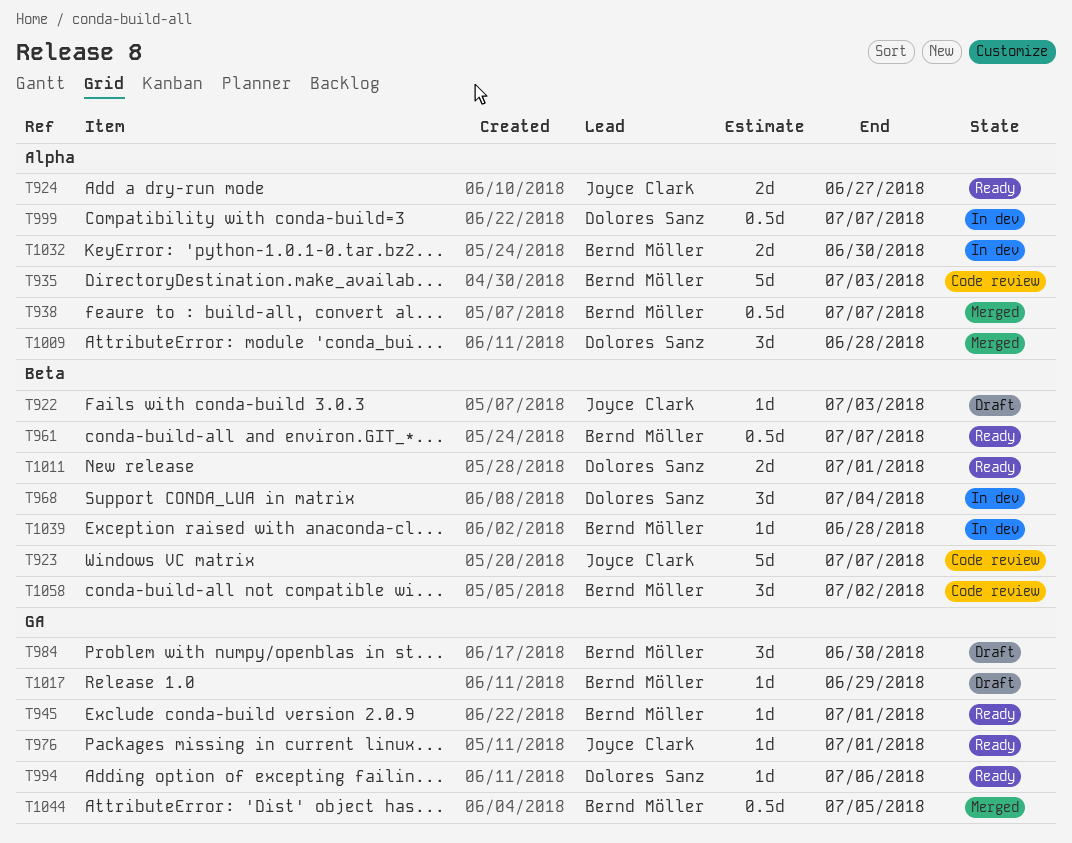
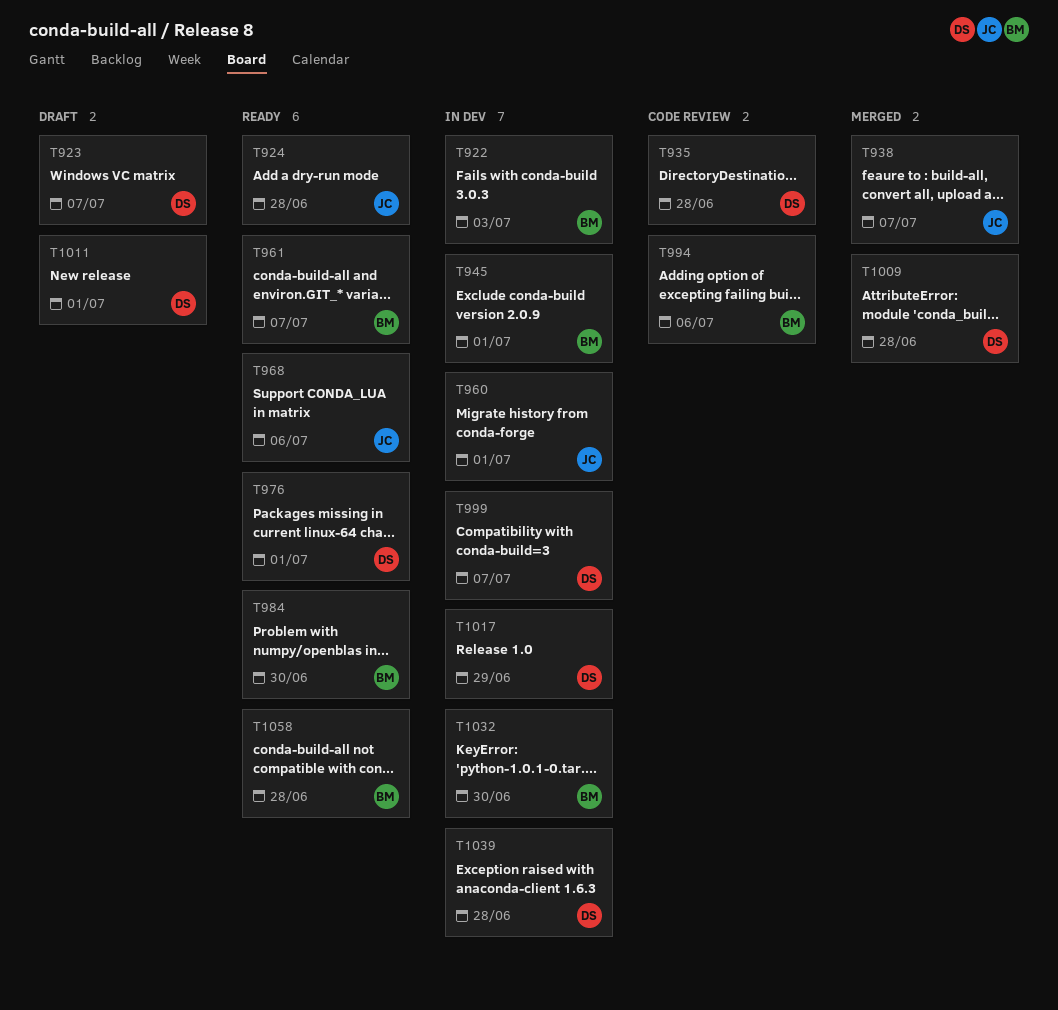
T922, status: Draft -> In dev
T922, owner: Joyce Clark -> Bernd Möller
T923, status: Code review -> Draft
T923, owner: Joyce Clark -> Dolores Sanz
T924, due: Jun 27 -> Jun 28
T935, owner: Bernd Möller -> Dolores Sanz
T935, due: Jul 3 -> Jun 28
T938, owner: Bernd Möller -> Joyce Clark
T945, status: Ready -> In dev
T960: none -> present
T968, status: In dev -> Ready
T968, owner: Dolores Sanz -> Joyce Clark
T968, due: Jul 4 -> Jul 6
T976, owner: Joyce Clark -> Dolores Sanz
T984, status: Draft -> Ready
T994, status: Ready -> Code review
T994, owner: Dolores Sanz -> Bernd Möller
T1011, status: Ready -> Draft
T1017, status: Draft -> In dev
T1017, owner: Bernd Möller -> Dolores Sanz
T1039, owner: Bernd Möller -> Dolores Sanz
T1044: present -> none
T1058, status: Code review -> Ready
T1058, due: Jul 2 -> Jun 28

